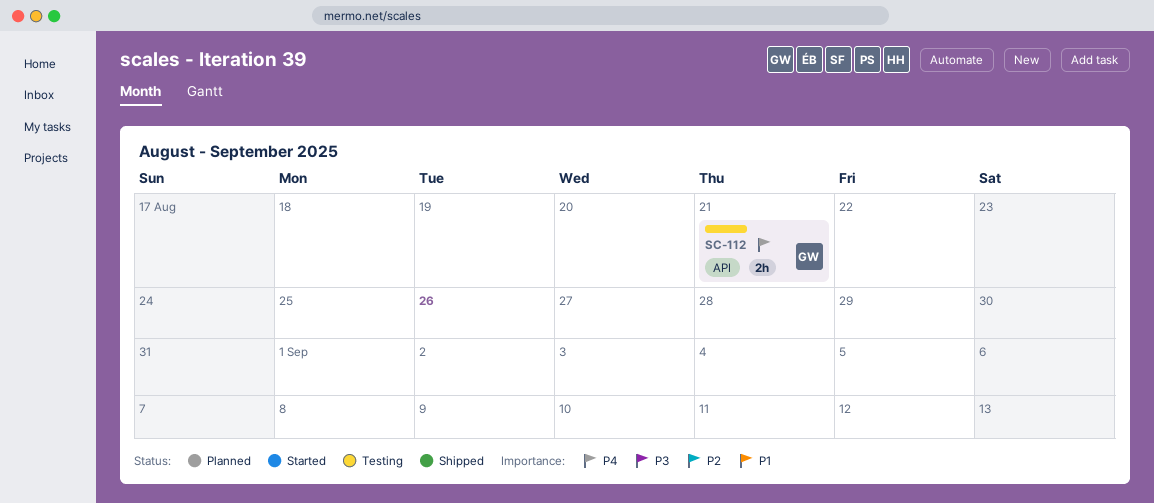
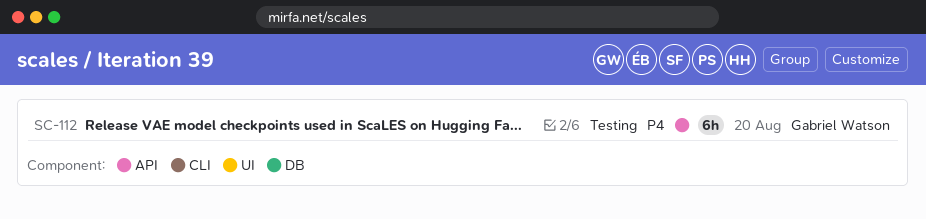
SC-112, estimate: 2h -> 6h
SC-112, due: Aug 21 -> Aug 20

